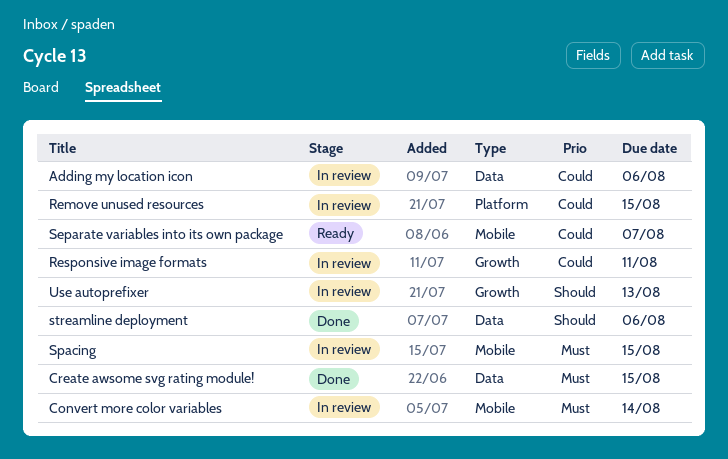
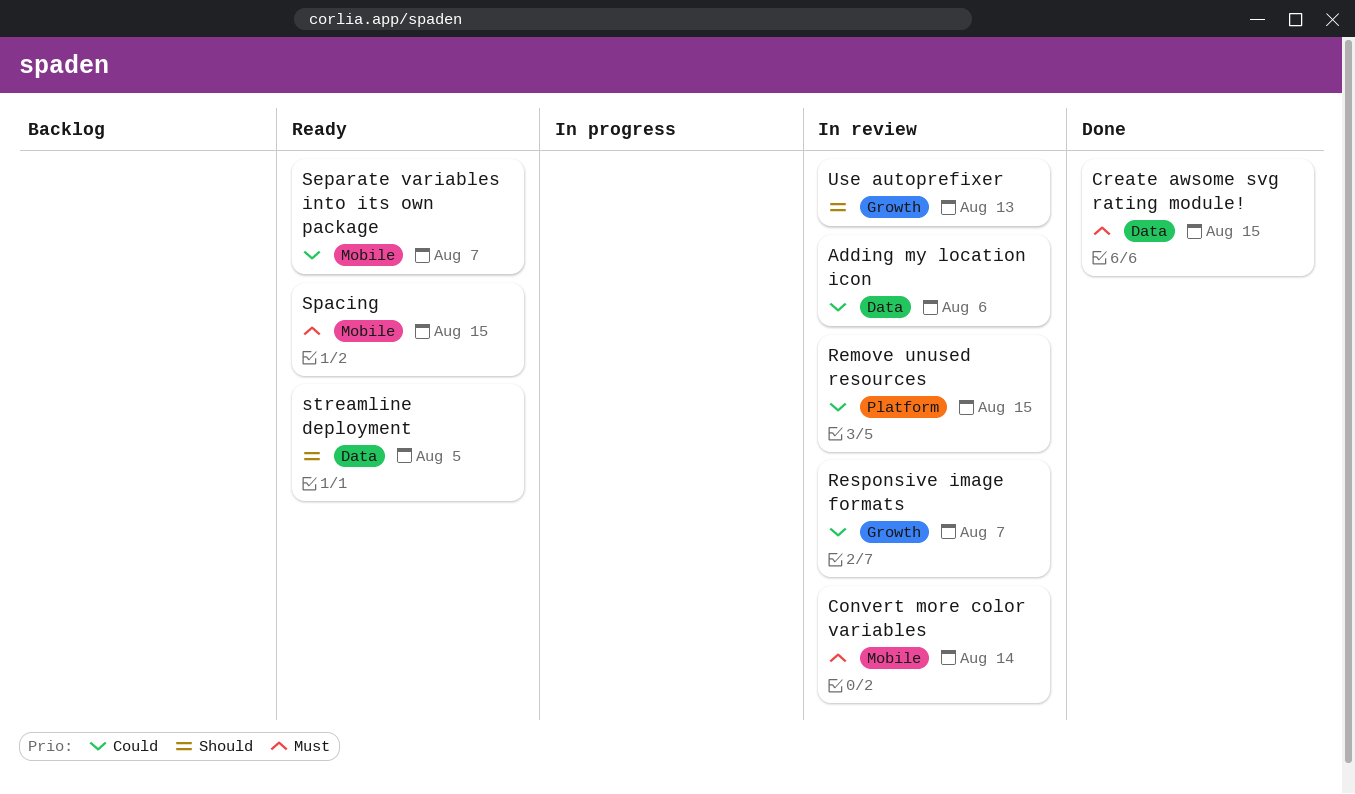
Responsive image formats, due: Aug 11 -> Aug 7
Spacing, status: In review -> Ready
streamline deployment, status: Done -> Ready
streamline deployment, due: Aug 6 -> Aug 5

